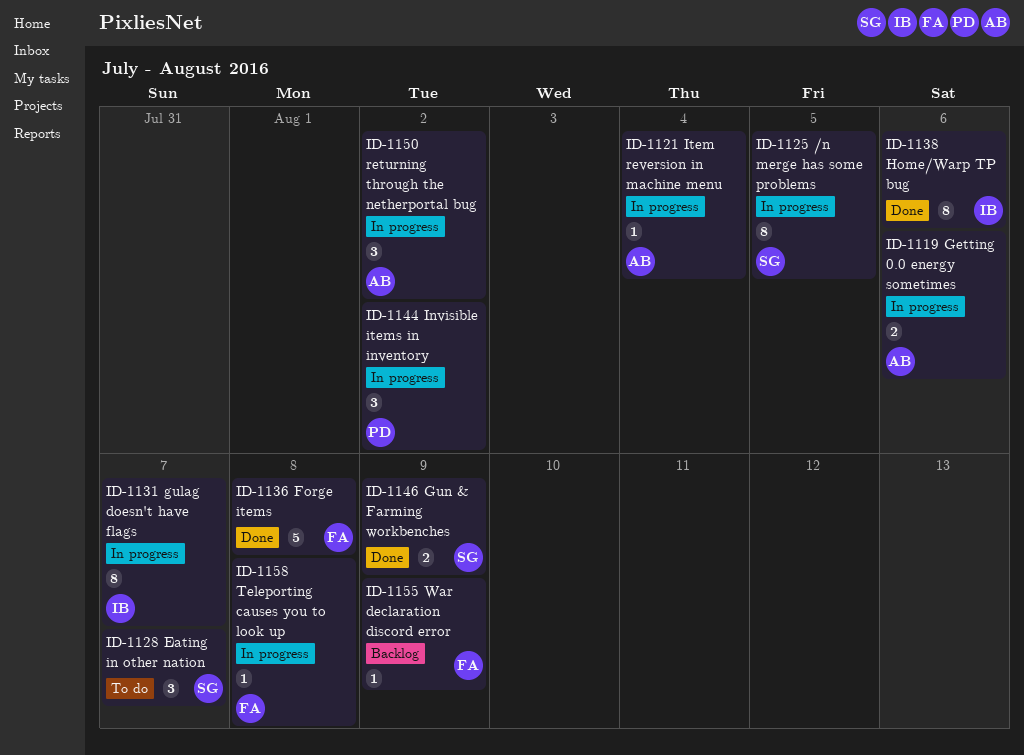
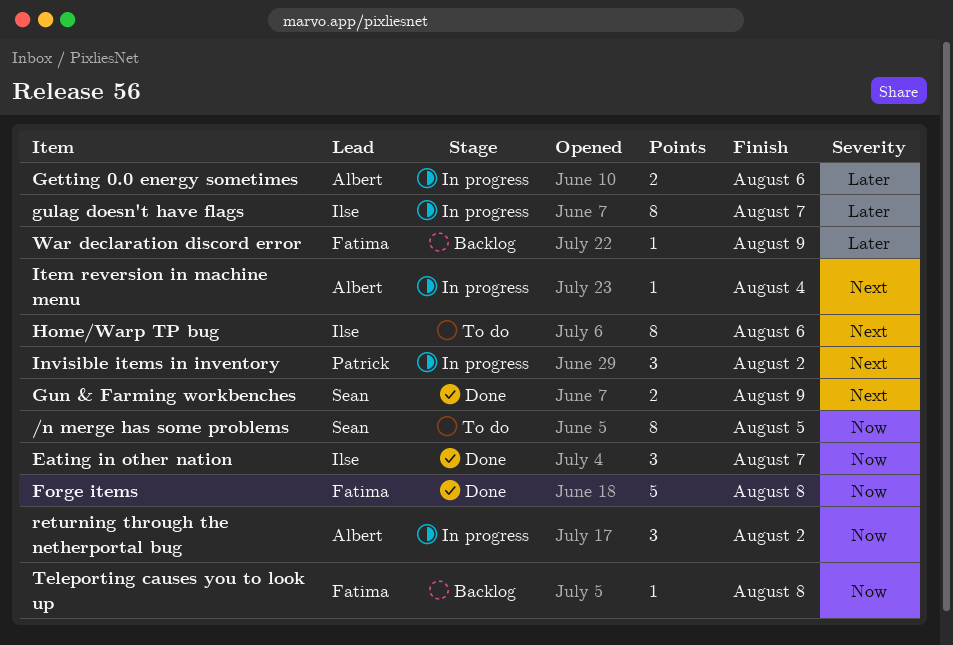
/n merge has some problems, status: In progress -> To do
Eating in other nation, status: To do -> Done
Eating in other nation, owner: Sean -> Ilse
Home/Warp TP bug, status: Done -> To do
Teleporting causes you to look up, status: In progress -> Backlog

